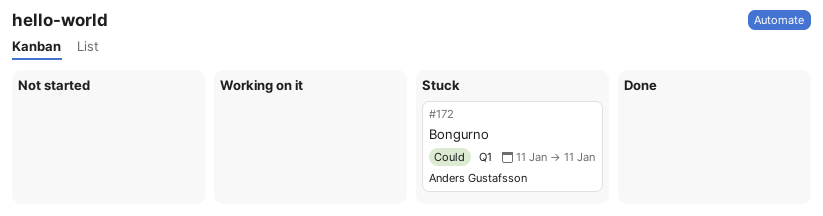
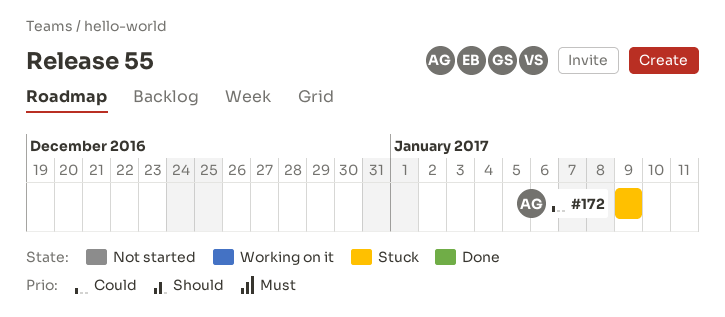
#172, start: Jan 11 -> Jan 9
#172, due: Jan 11 -> Jan 9

